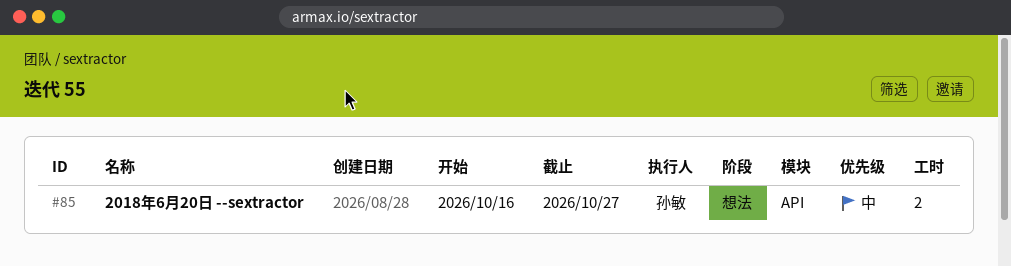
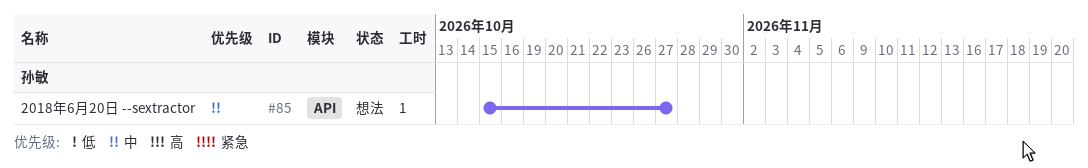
#85, estimate: 2 -> 1
#85, start: Oct 16 -> Oct 15

